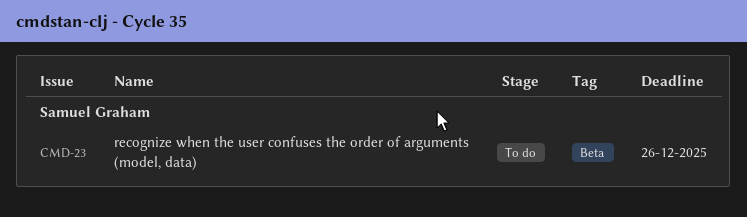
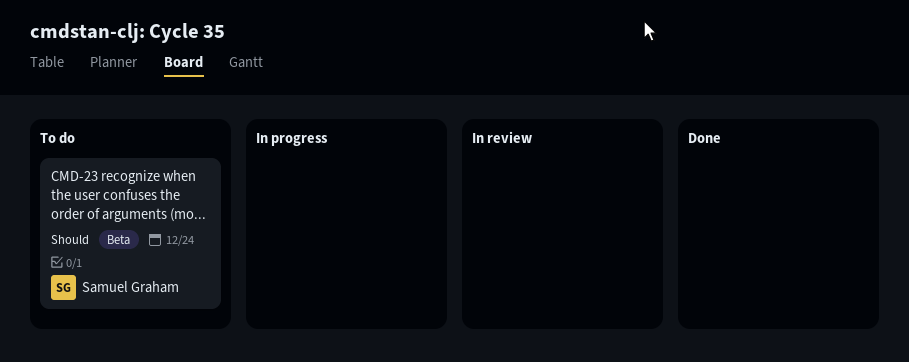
CMD-23, due: Dec 26 -> Dec 24

